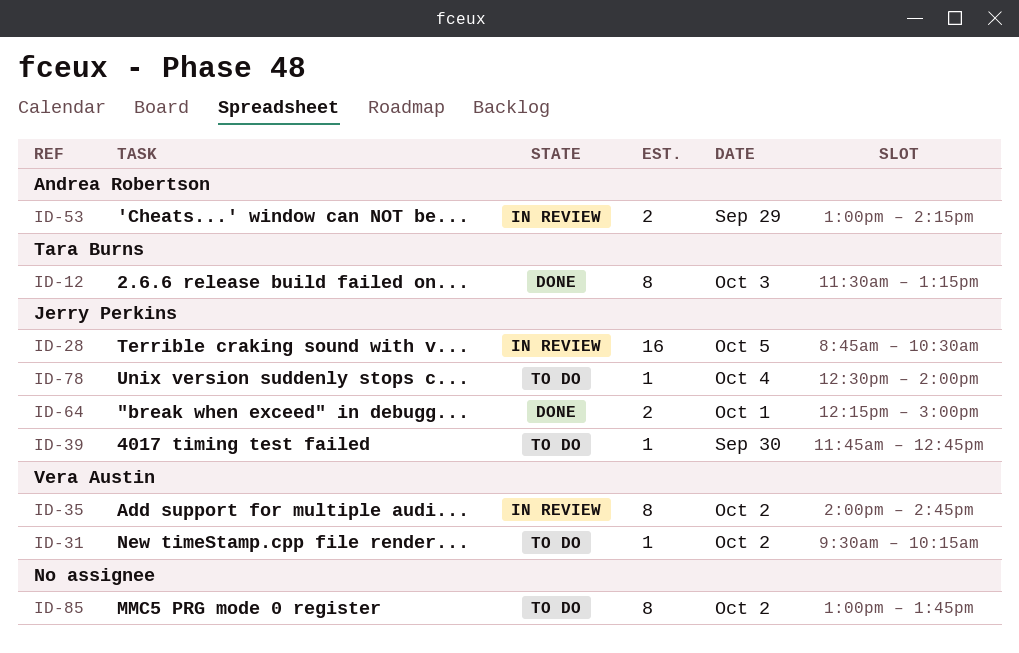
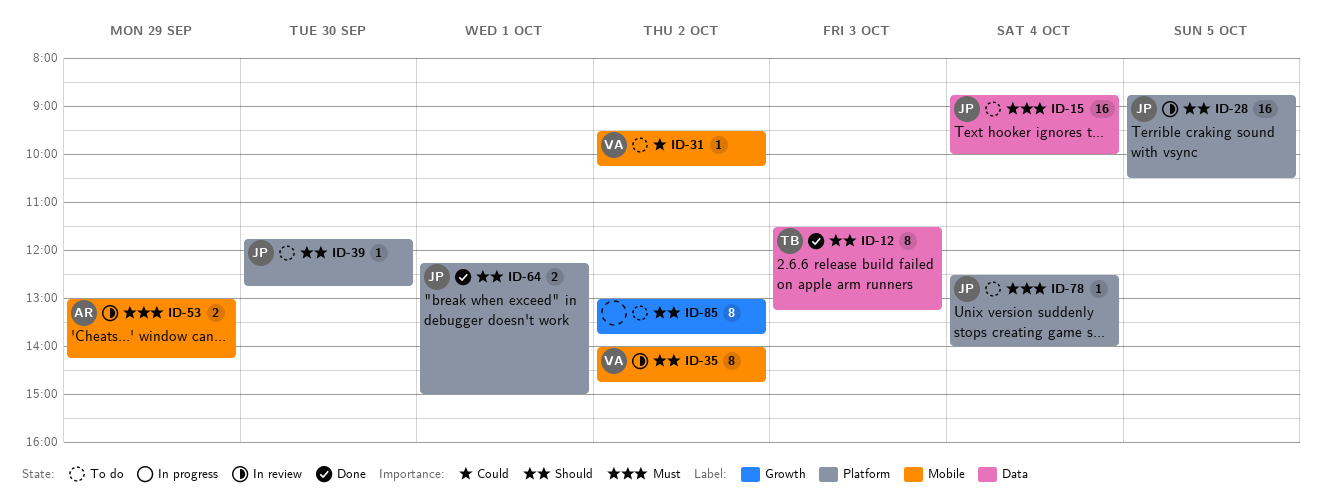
ID-15: none -> present

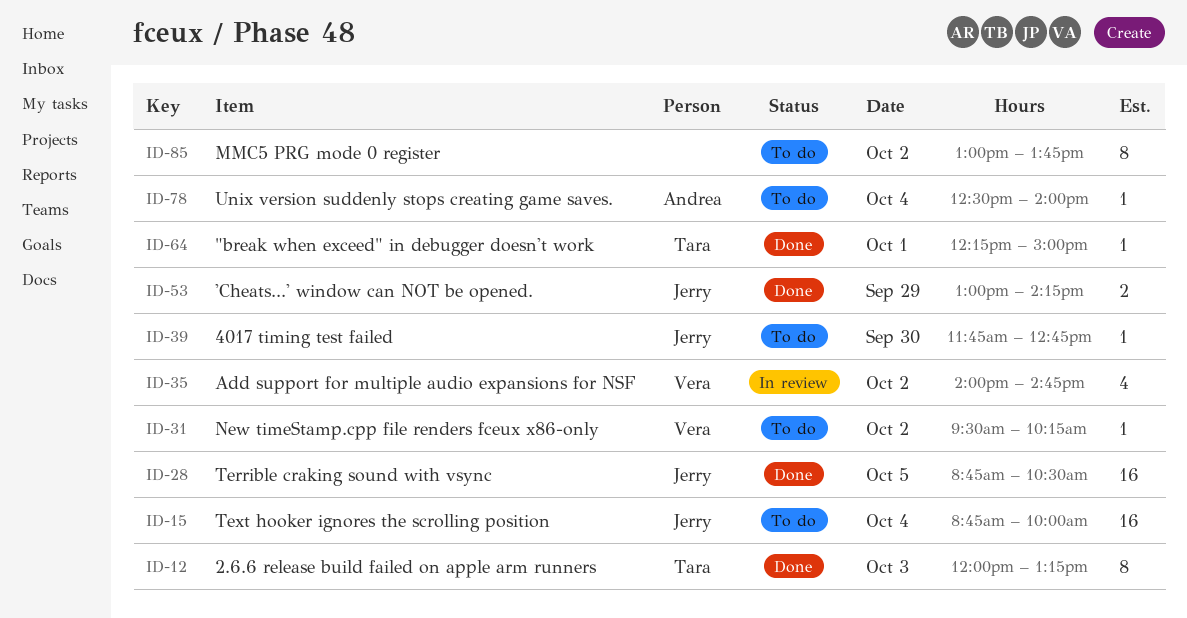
ID-12, begins: 11:30 -> 12:00
ID-28, status: In review -> Done
ID-35, estimate: 8 -> 4
ID-53, status: In review -> Done
ID-53, owner: Andrea -> Jerry
ID-64, owner: Jerry -> Tara
ID-64, estimate: 2 -> 1
ID-78, owner: Jerry -> Andrea

